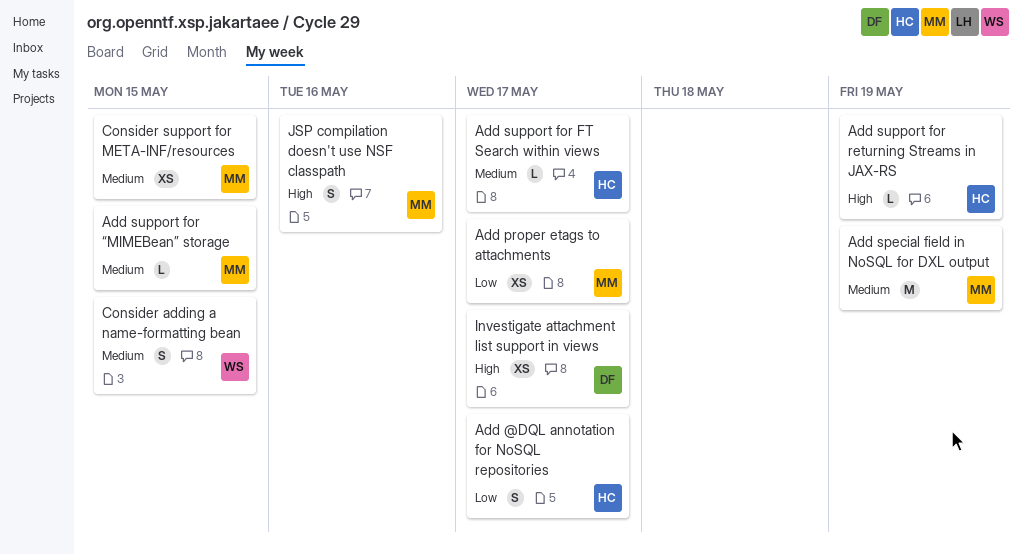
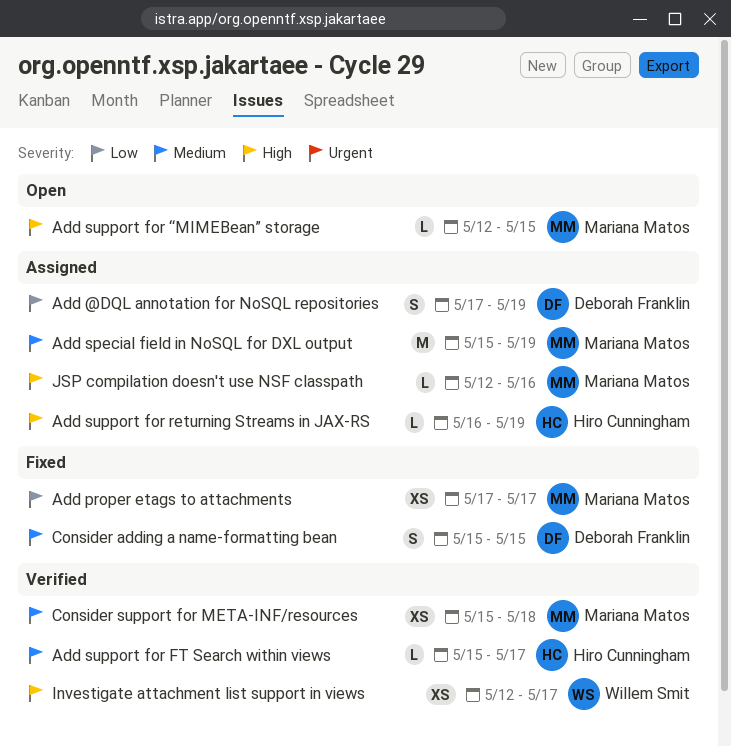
Add @DQL annotation for NoSQL repositories, owner: Hiro Cunningham -> Deborah Franklin
Add @DQL annotation for NoSQL repositories, due: May 17 -> May 19
Add support for “MIMEBean” storage, priority: Medium -> High
Consider adding a name-formatting bean, owner: Willem Smit -> Deborah Franklin
Consider support for META-INF/resources, due: May 15 -> May 18
Investigate attachment list support in views, owner: Deborah Franklin -> Willem Smit
JSP compilation doesn't use NSF classpath, estimate: S -> L

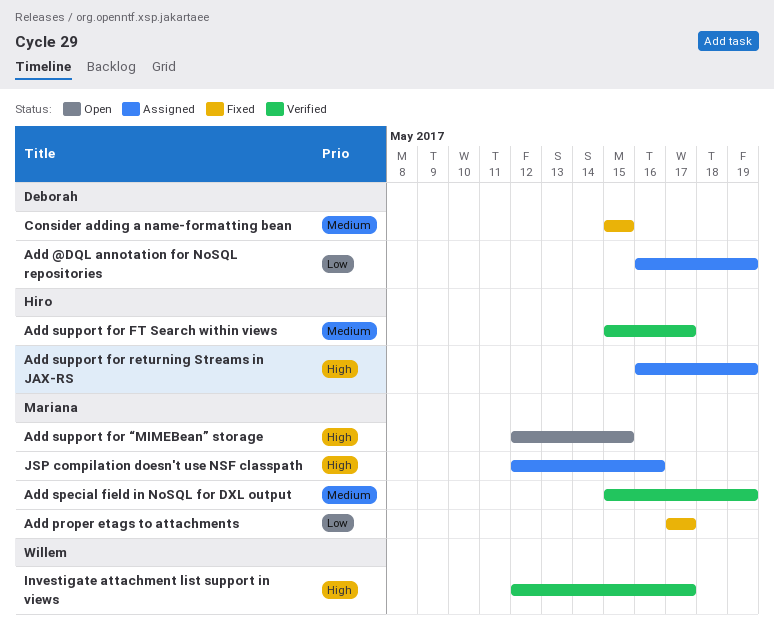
Add @DQL annotation for NoSQL repositories, start: May 17 -> May 16
Add special field in NoSQL for DXL output, status: Assigned -> Verified
Consider support for META-INF/resources: present -> none

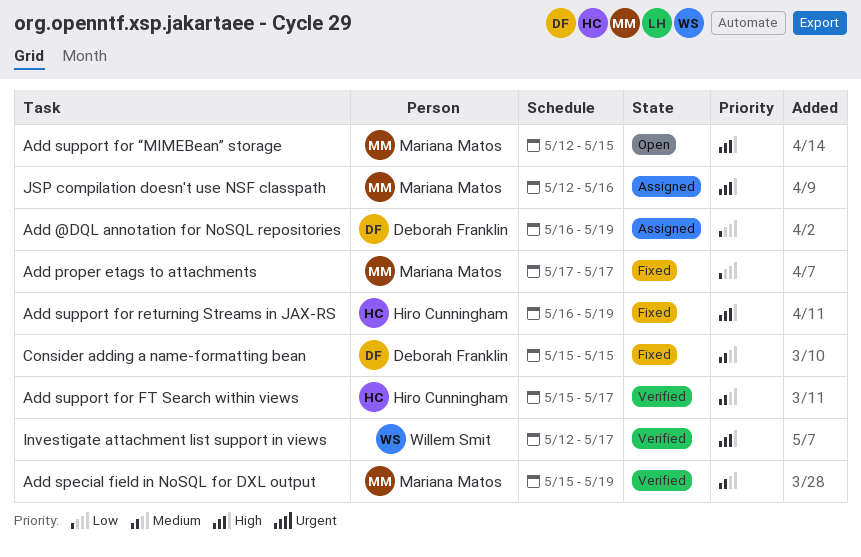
Add support for returning Streams in JAX-RS, status: Assigned -> Fixed

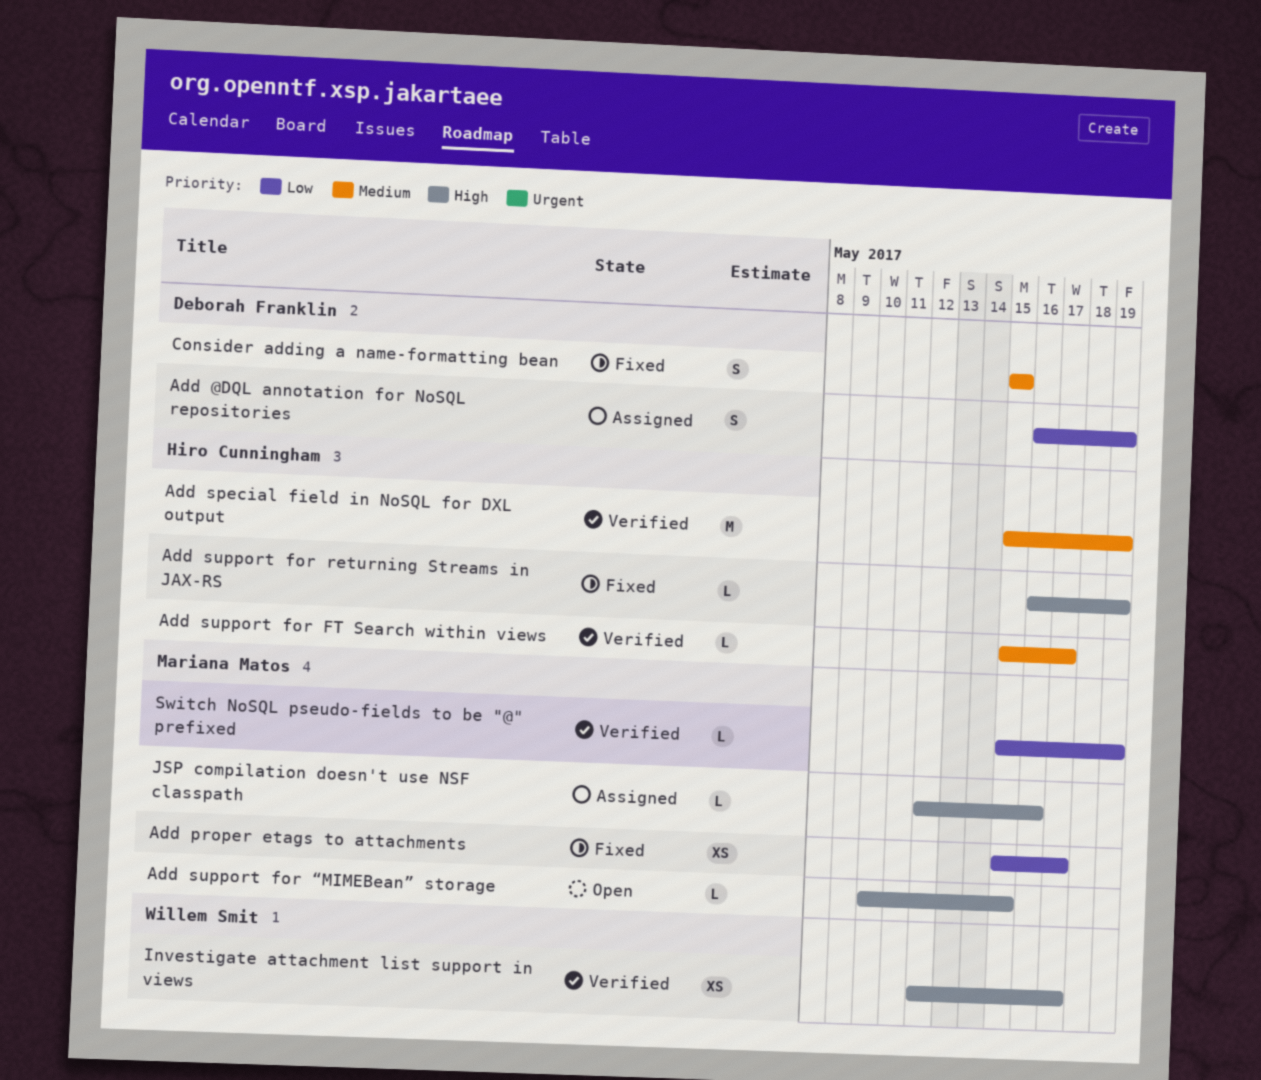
Add proper etags to attachments, start: May 17 -> May 15
Add special field in NoSQL for DXL output, owner: Mariana Matos -> Hiro Cunningham
Add support for “MIMEBean” storage, start: May 12 -> May 10
Switch NoSQL pseudo-fields to be "@" prefixed: none -> present

